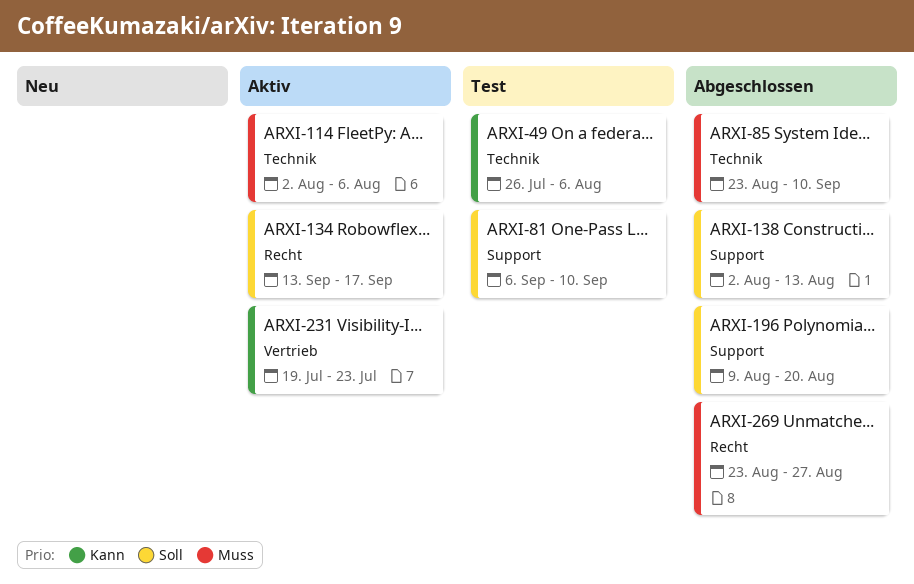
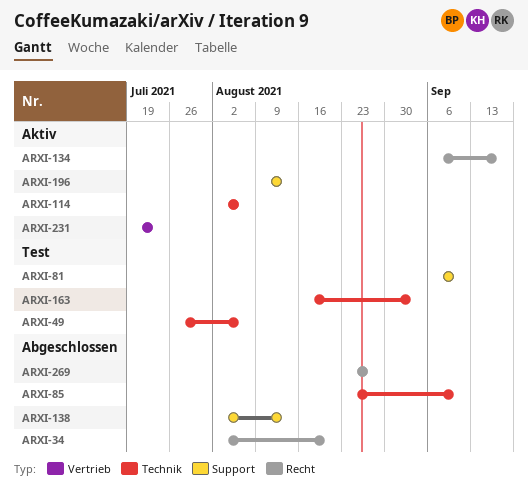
ARXI-34: none -> present
ARXI-134, start: Sep 13 -> Sep 6
ARXI-163: none -> present
ARXI-196, status: Abgeschlossen -> Aktiv
ARXI-196, due: Aug 20 -> Aug 13

